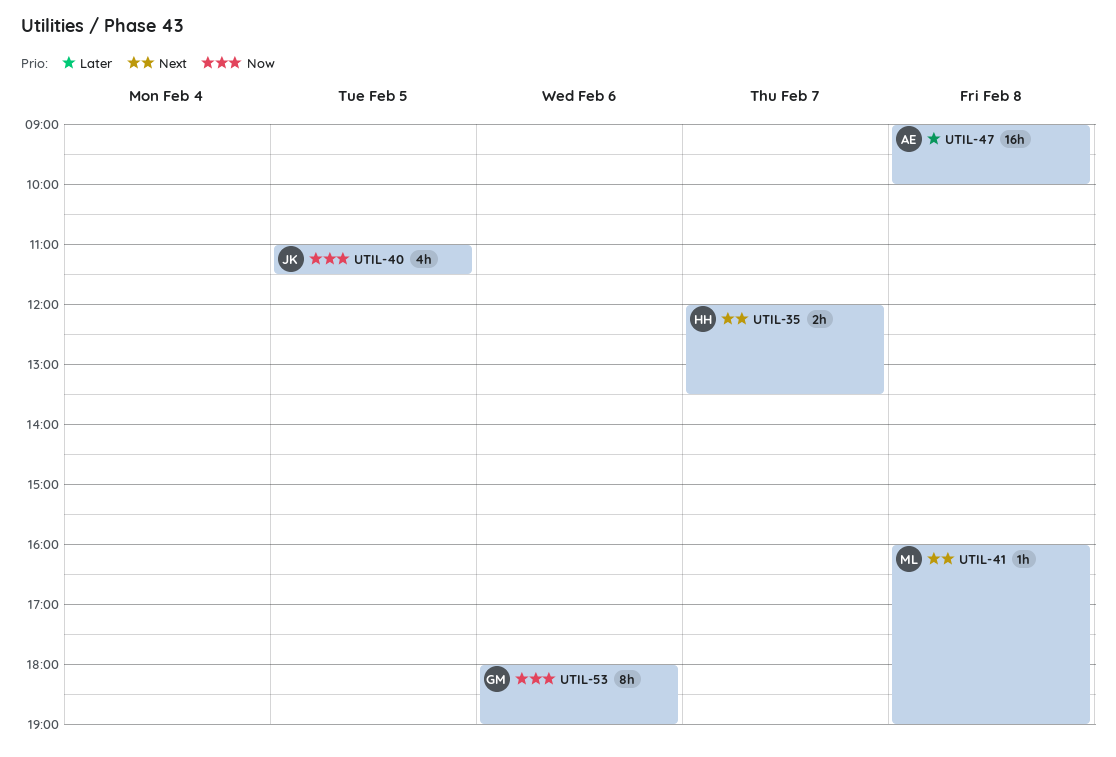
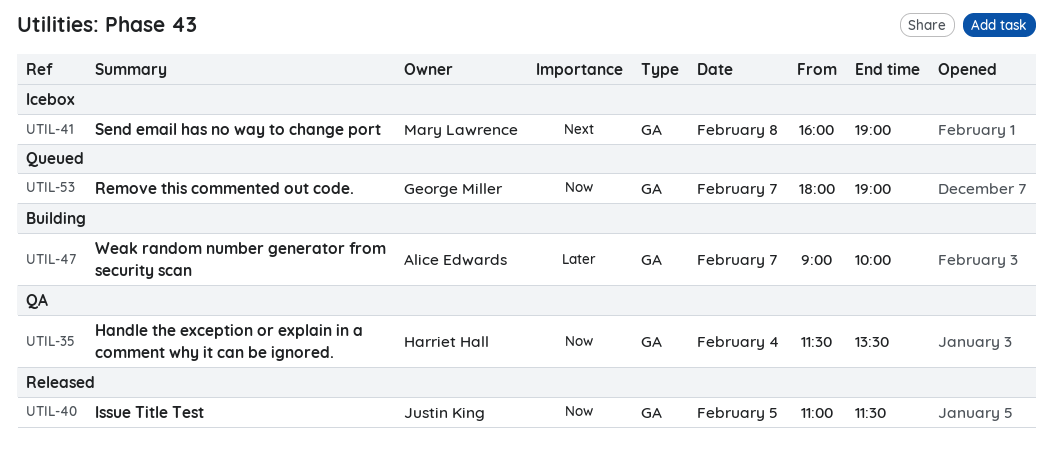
UTIL-35, priority: Next -> Now
UTIL-35, day: Feb 7 -> Feb 4
UTIL-35, begins: 12:00 -> 11:30
UTIL-47, day: Feb 8 -> Feb 7
UTIL-53, day: Feb 6 -> Feb 7

